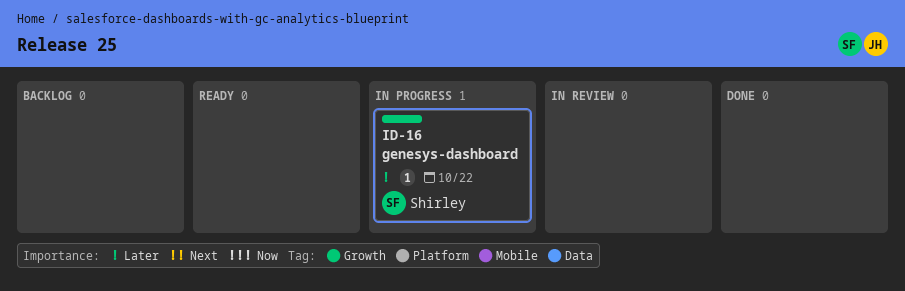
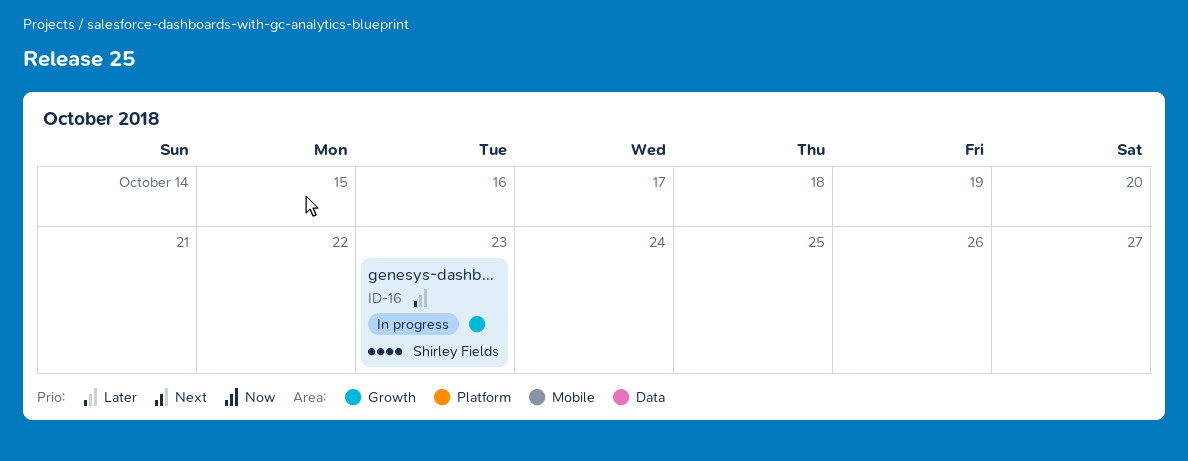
ID-16, estimate: 1 -> 4
ID-16, due: Oct 22 -> Oct 23

